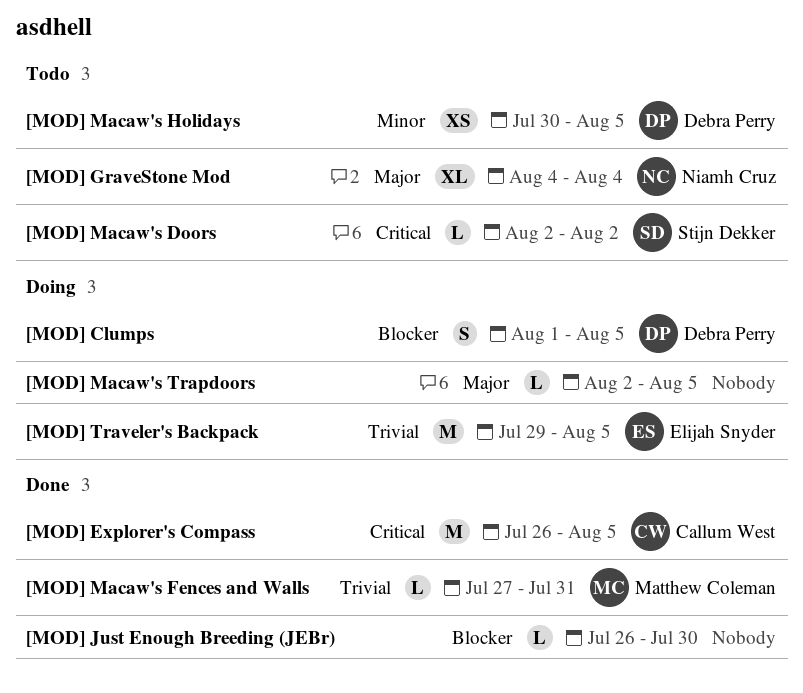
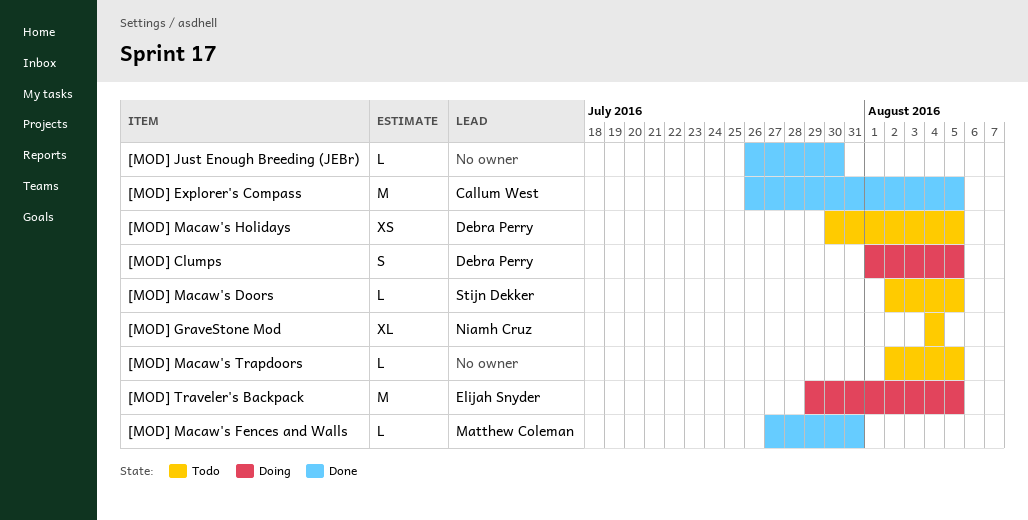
[MOD] Macaw's Doors, due: Aug 2 -> Aug 5
[MOD] Macaw's Trapdoors, status: Doing -> Todo

